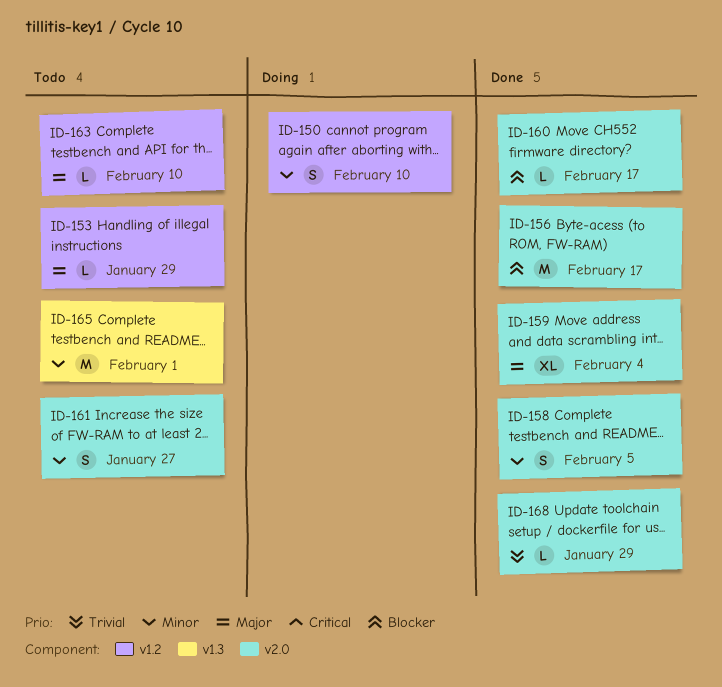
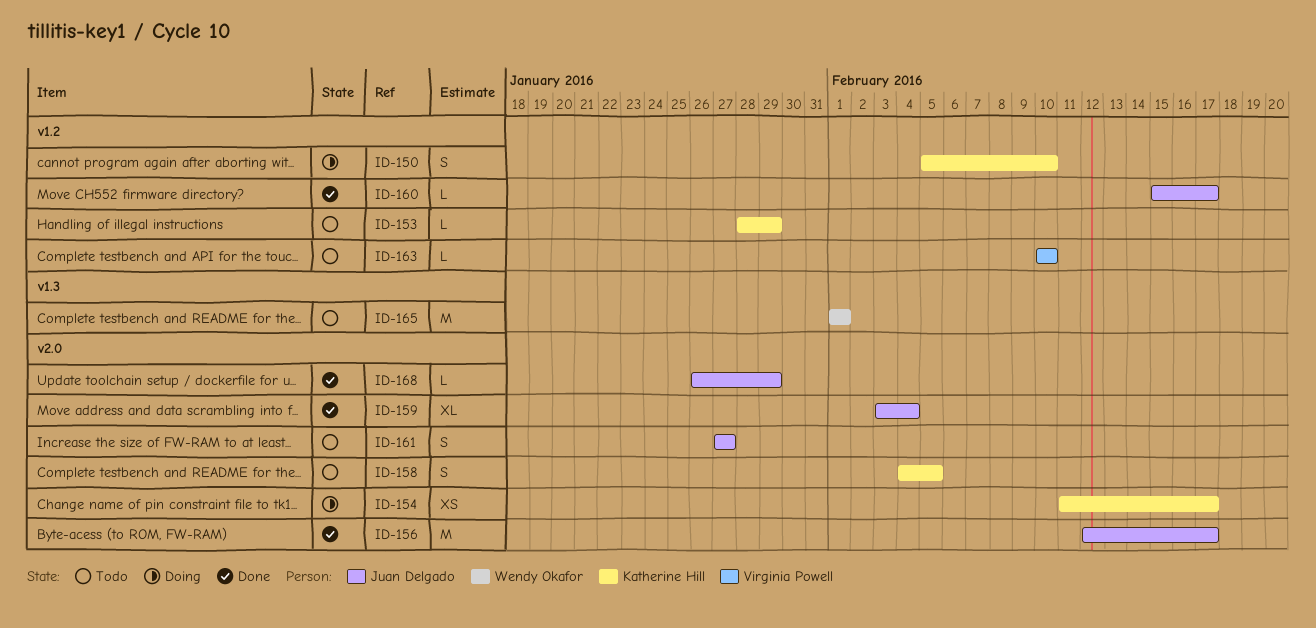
ID-154: none -> present
ID-158, status: Done -> Todo
ID-160, label: v2.0 -> v1.2

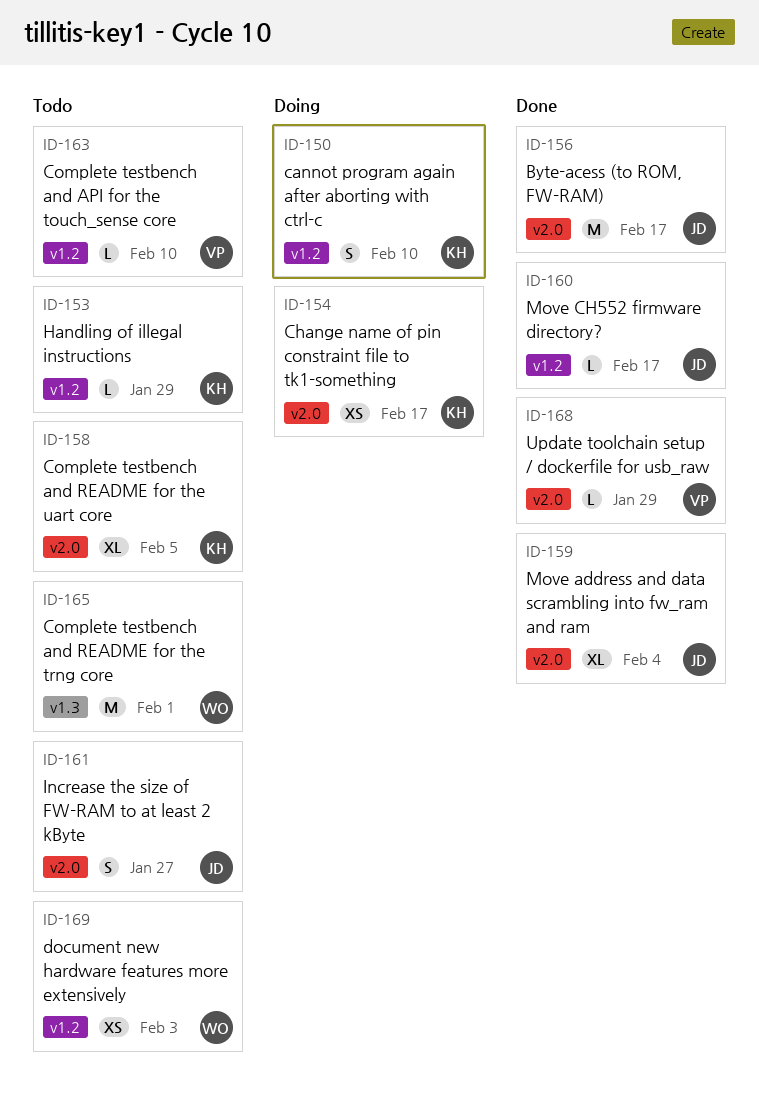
ID-158, estimate: S -> XL
ID-168, owner: Juan Delgado -> Virginia Powell
ID-169: none -> present

